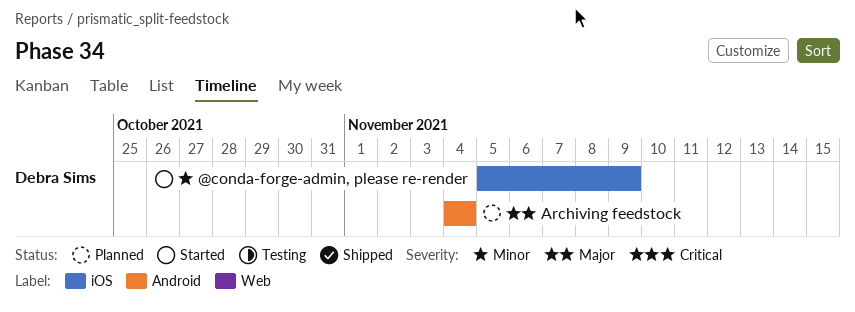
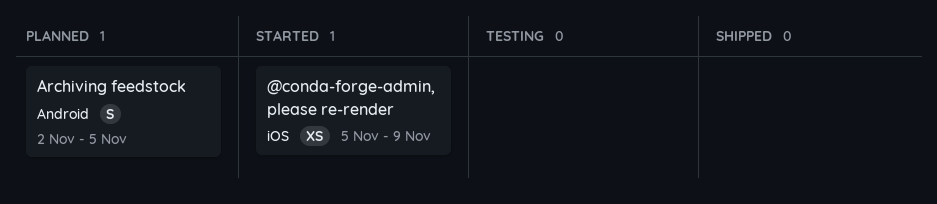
Archiving feedstock, start: Nov 4 -> Nov 2
Archiving feedstock, due: Nov 4 -> Nov 5

